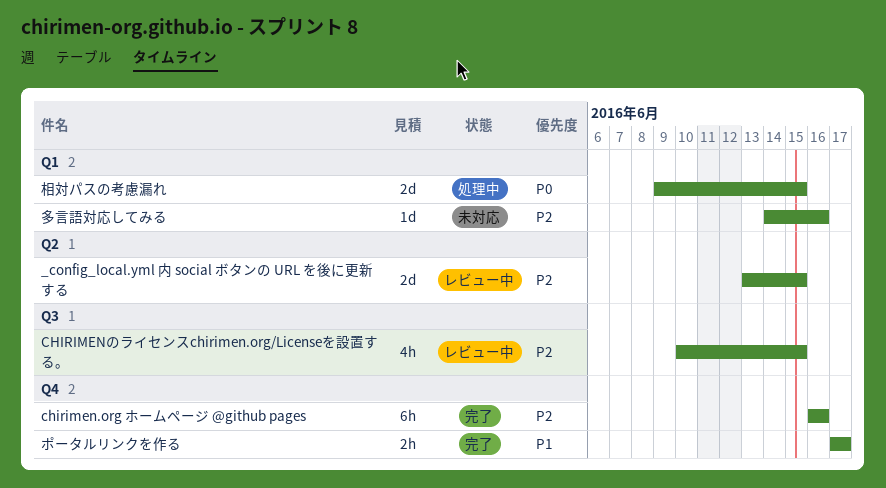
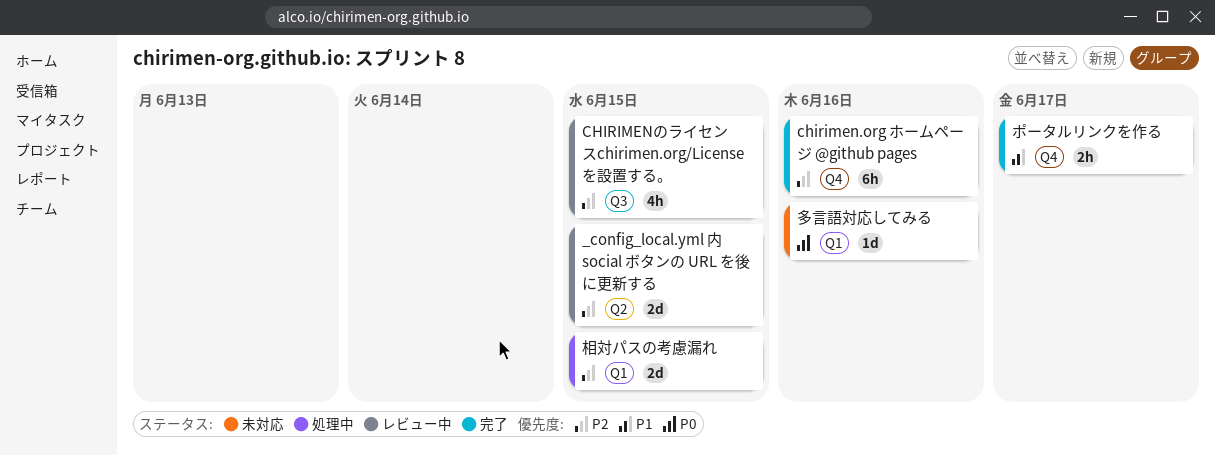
多言語対応してみる, priority: P2 -> P0
相対パスの考慮漏れ, priority: P0 -> P2

